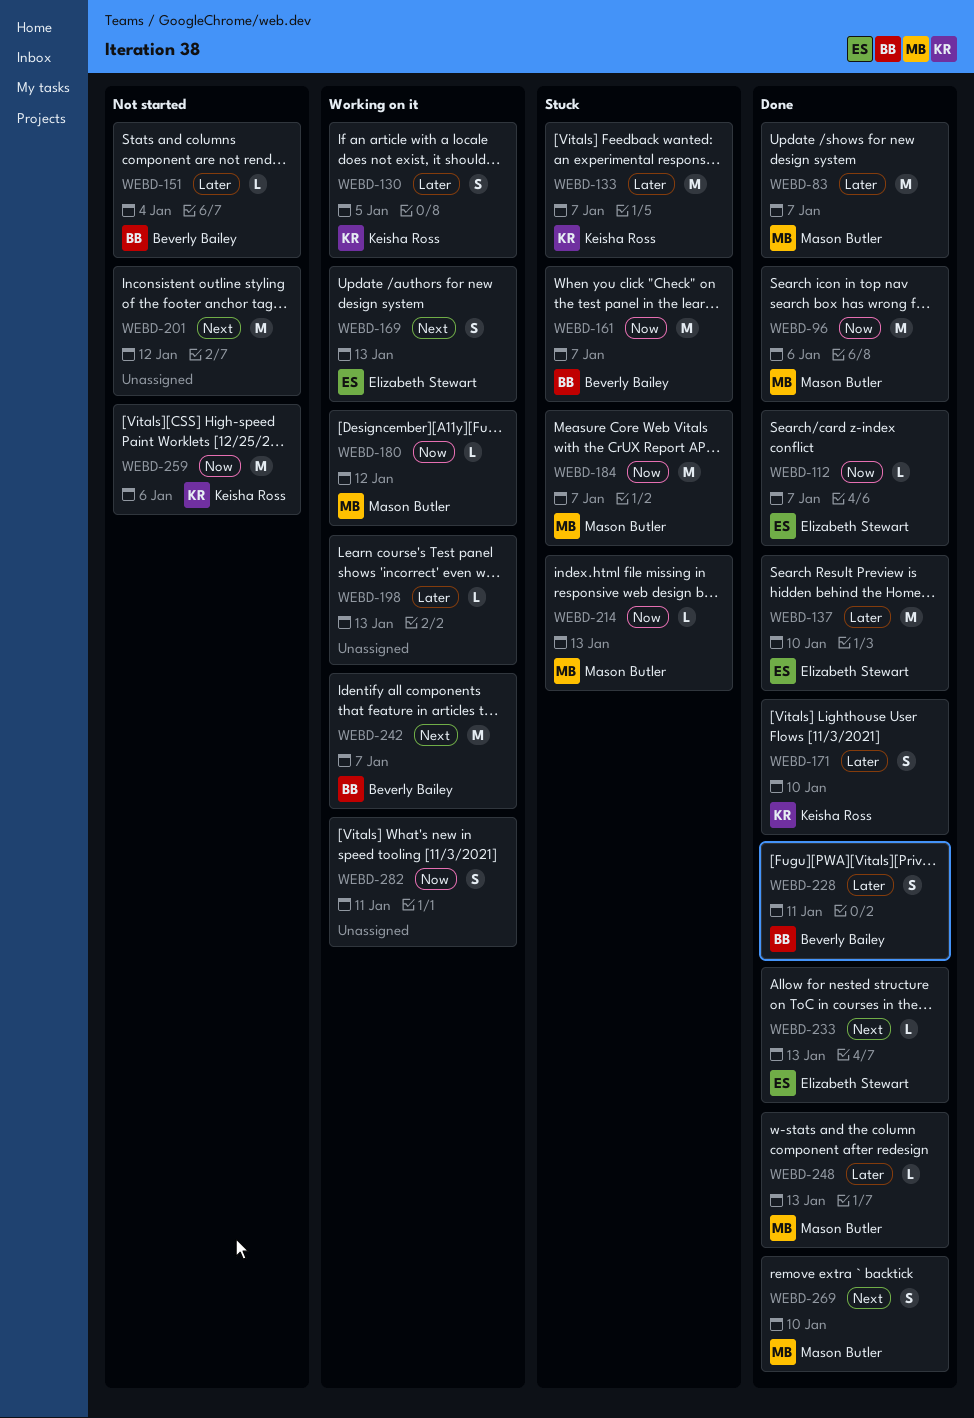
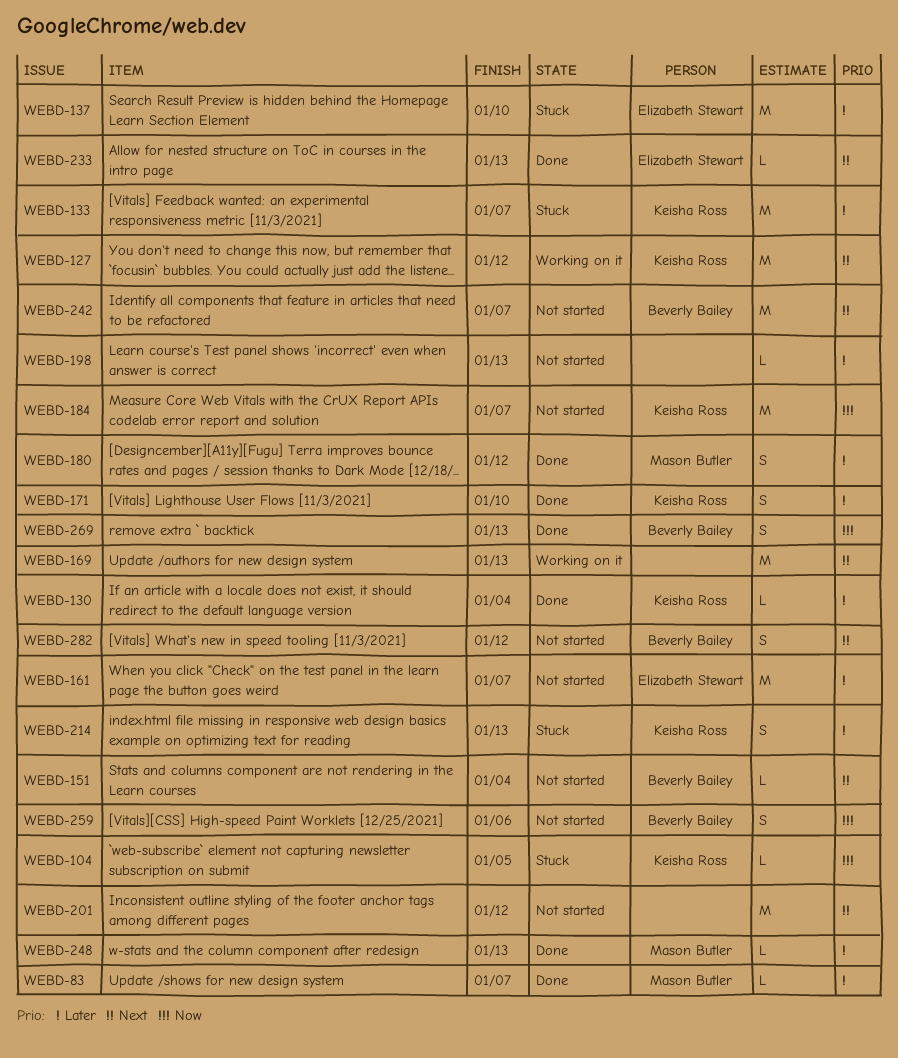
WEBD-83, estimate: M -> L
WEBD-96: present -> none
WEBD-104: none -> present
WEBD-112: present -> none
WEBD-127: none -> present
WEBD-130, status: Working on it -> Done
WEBD-130, estimate: S -> L
WEBD-130, due: Jan 5 -> Jan 4
WEBD-137, status: Done -> Stuck
WEBD-151, priority: Later -> Next
WEBD-161, status: Stuck -> Not started
WEBD-161, owner: Beverly Bailey -> Elizabeth Stewart
WEBD-161, priority: Now -> Later
WEBD-169, owner: Elizabeth Stewart -> none
WEBD-169, estimate: S -> M
WEBD-180, status: Working on it -> Done
WEBD-180, priority: Now -> Later
WEBD-180, estimate: L -> S
WEBD-184, status: Stuck -> Not started
WEBD-184, owner: Mason Butler -> Keisha Ross
WEBD-198, status: Working on it -> Not started
WEBD-214, owner: Mason Butler -> Keisha Ross
WEBD-214, priority: Now -> Later
WEBD-214, estimate: L -> S
WEBD-228: present -> none
WEBD-242, status: Working on it -> Not started
WEBD-259, owner: Keisha Ross -> Beverly Bailey
WEBD-259, estimate: M -> S
WEBD-269, owner: Mason Butler -> Beverly Bailey
WEBD-269, priority: Next -> Now
WEBD-269, due: Jan 10 -> Jan 13
WEBD-282, status: Working on it -> Not started
WEBD-282, owner: none -> Beverly Bailey
WEBD-282, priority: Now -> Next
WEBD-282, due: Jan 11 -> Jan 12

